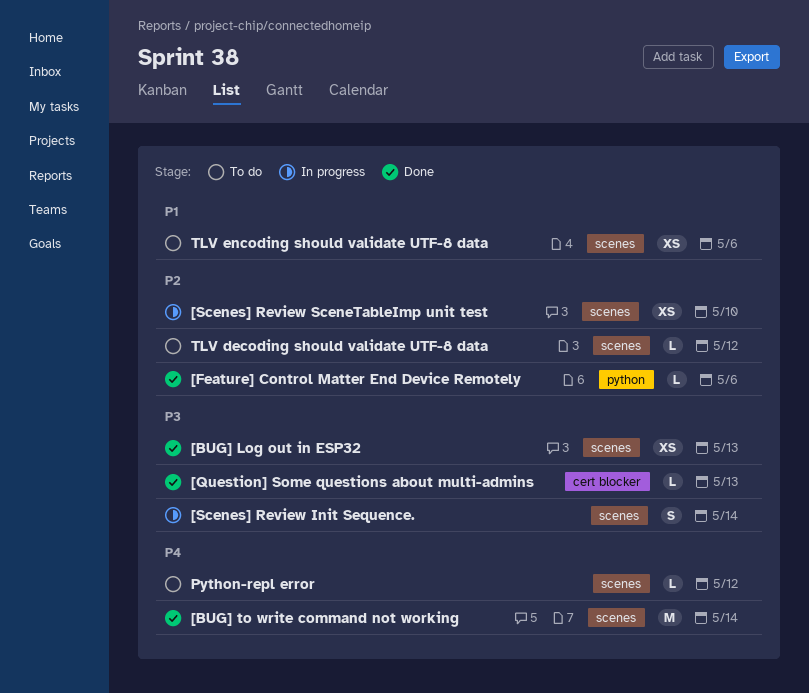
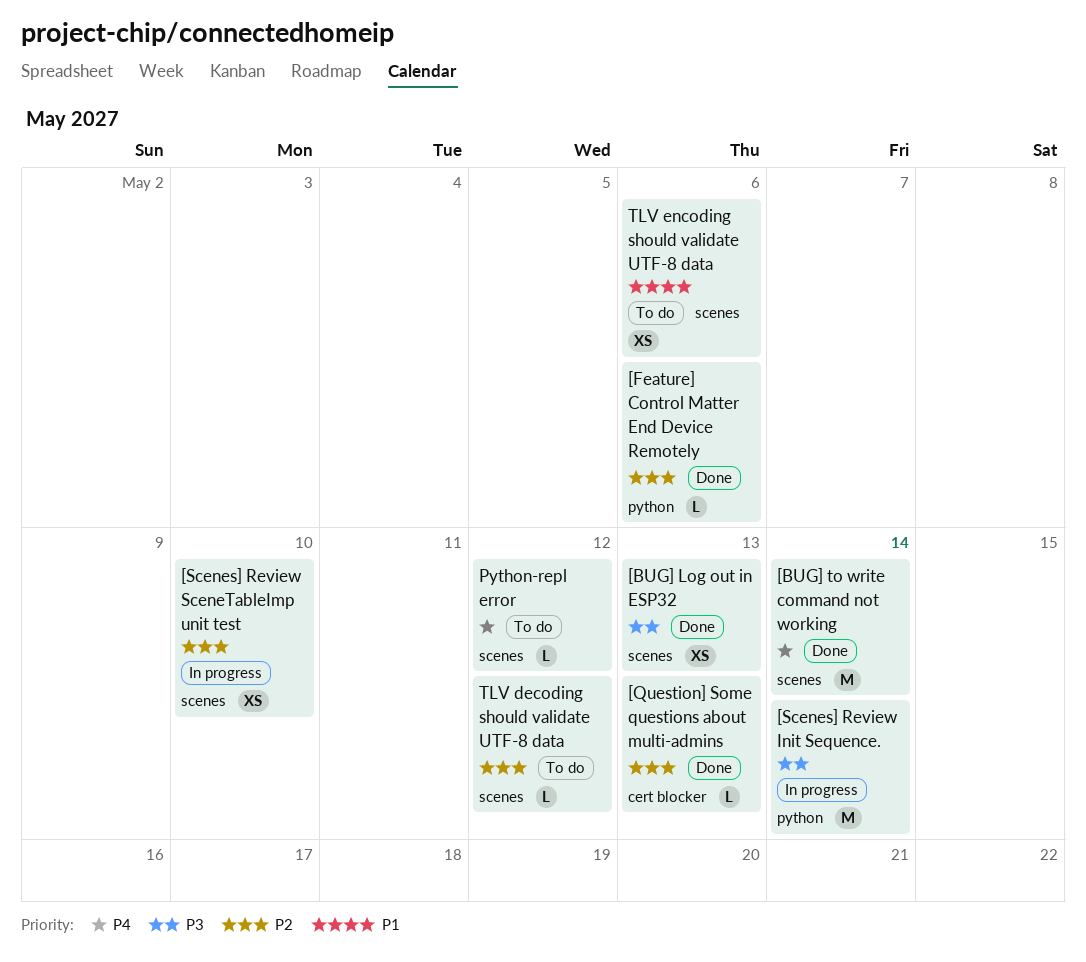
[Question] Some questions about multi-admins, priority: P3 -> P2
[Scenes] Review Init Sequence., label: scenes -> python
[Scenes] Review Init Sequence., estimate: S -> M

